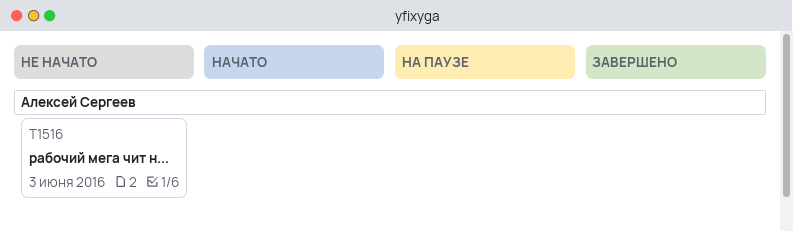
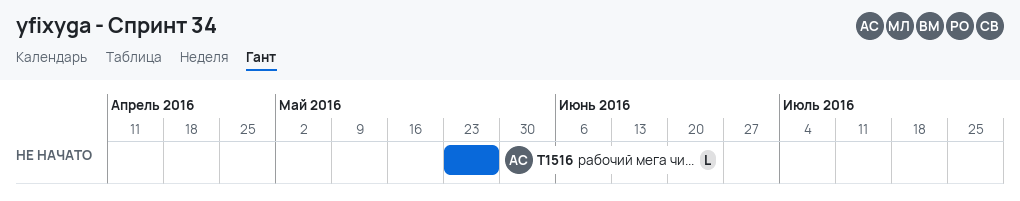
T1516, due: Jun 3 -> May 27

